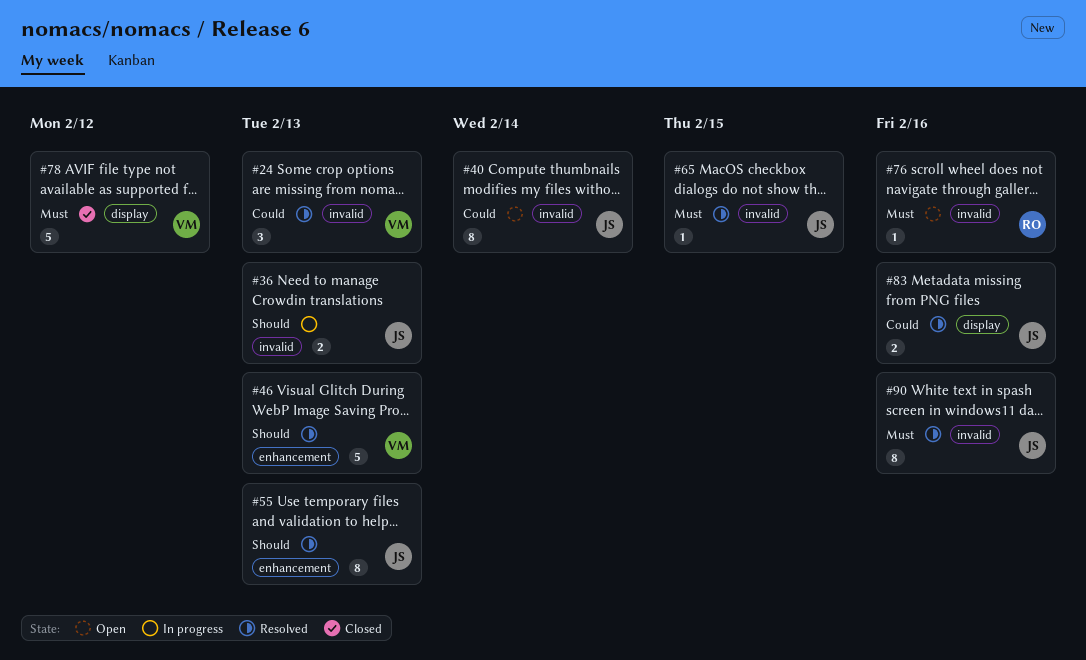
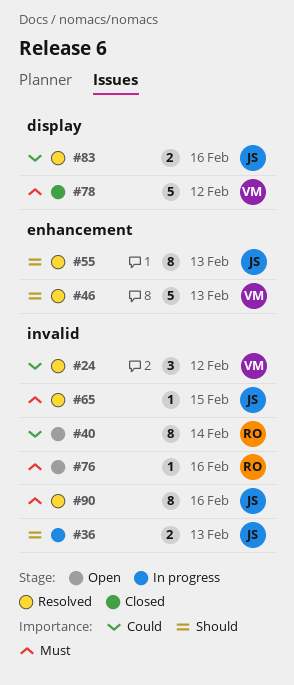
#24, due: Feb 13 -> Feb 12
#40, owner: JS -> RO

